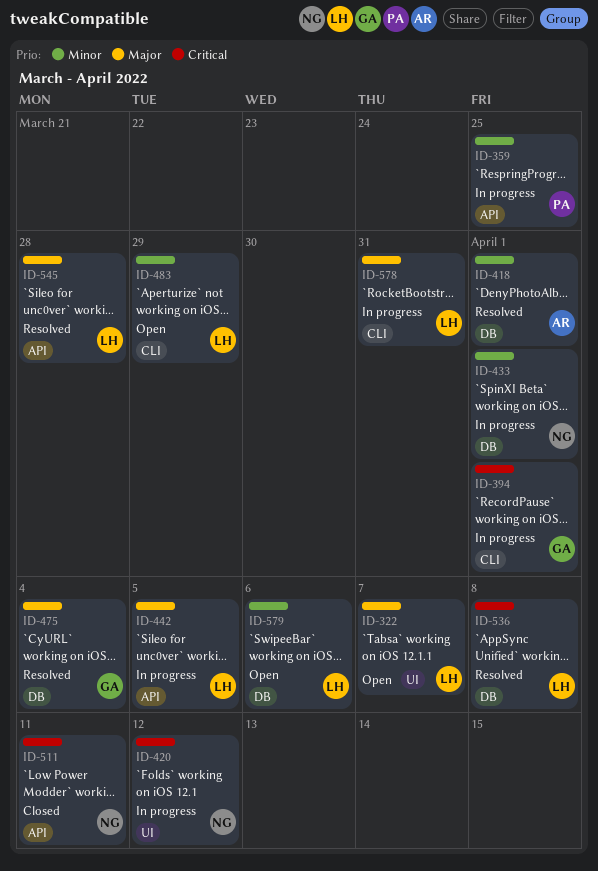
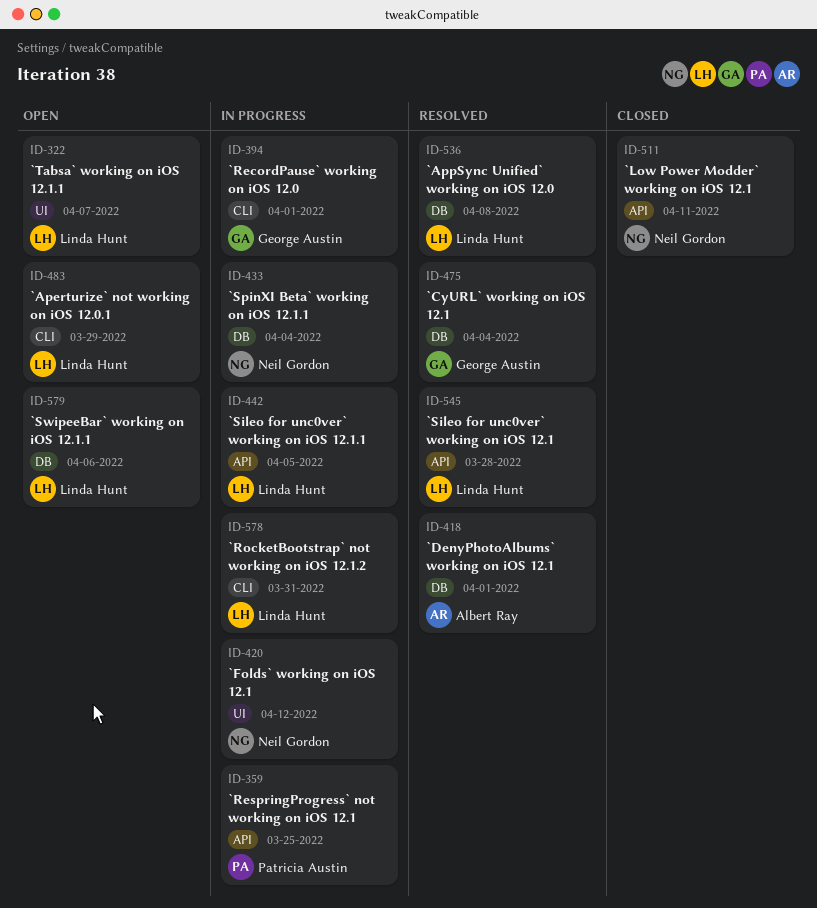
ID-433, due: Apr 1 -> Apr 4

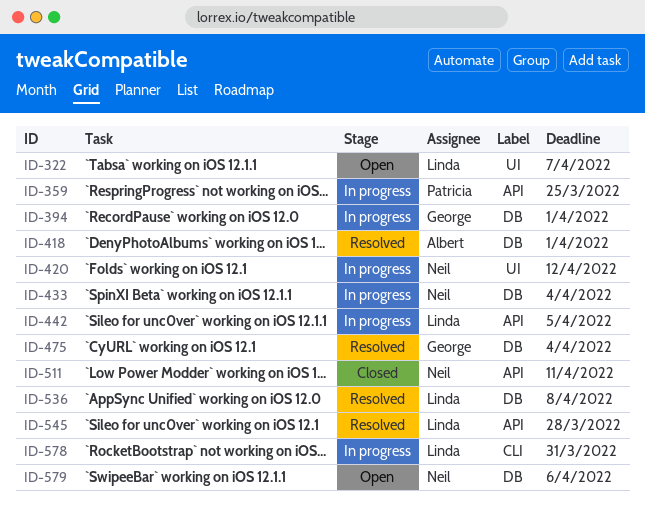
ID-394, label: CLI -> DB
ID-483: present -> none
ID-579, owner: Linda Hunt -> Neil Gordon

